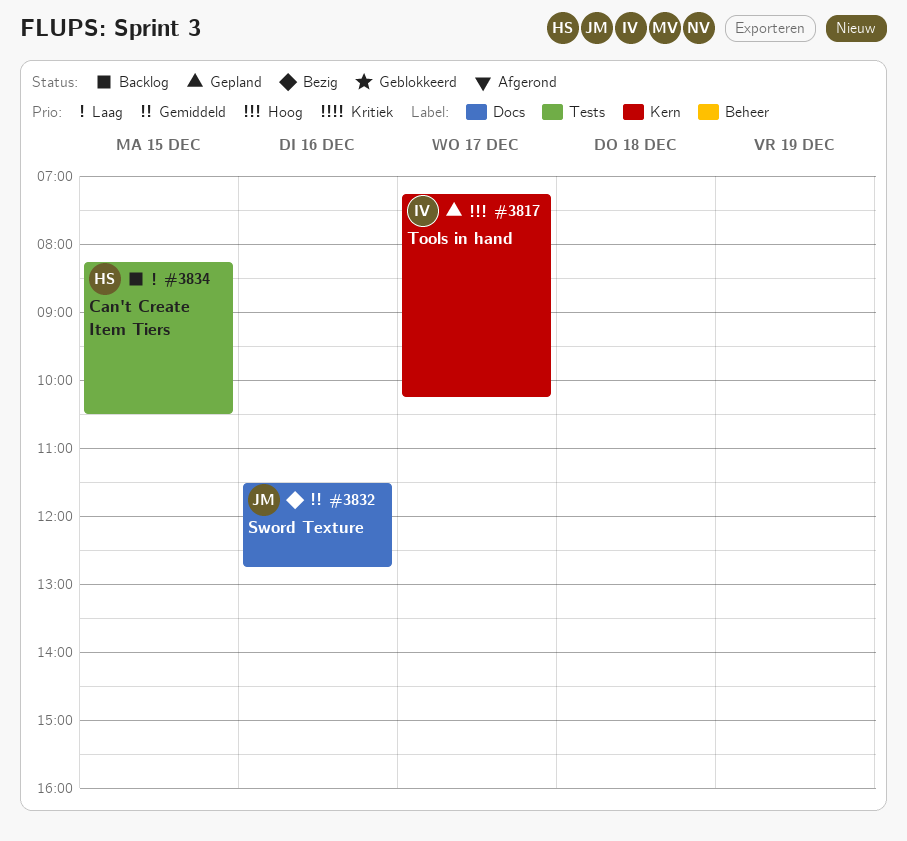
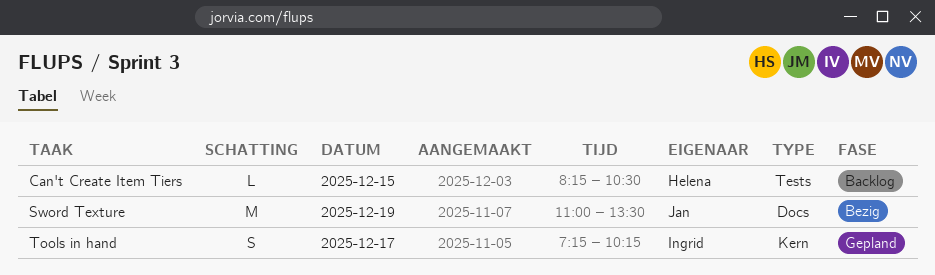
Sword Texture, day: Dec 16 -> Dec 19
Sword Texture, begins: 11:30 -> 11:00
Sword Texture, ends: 12:45 -> 13:30

